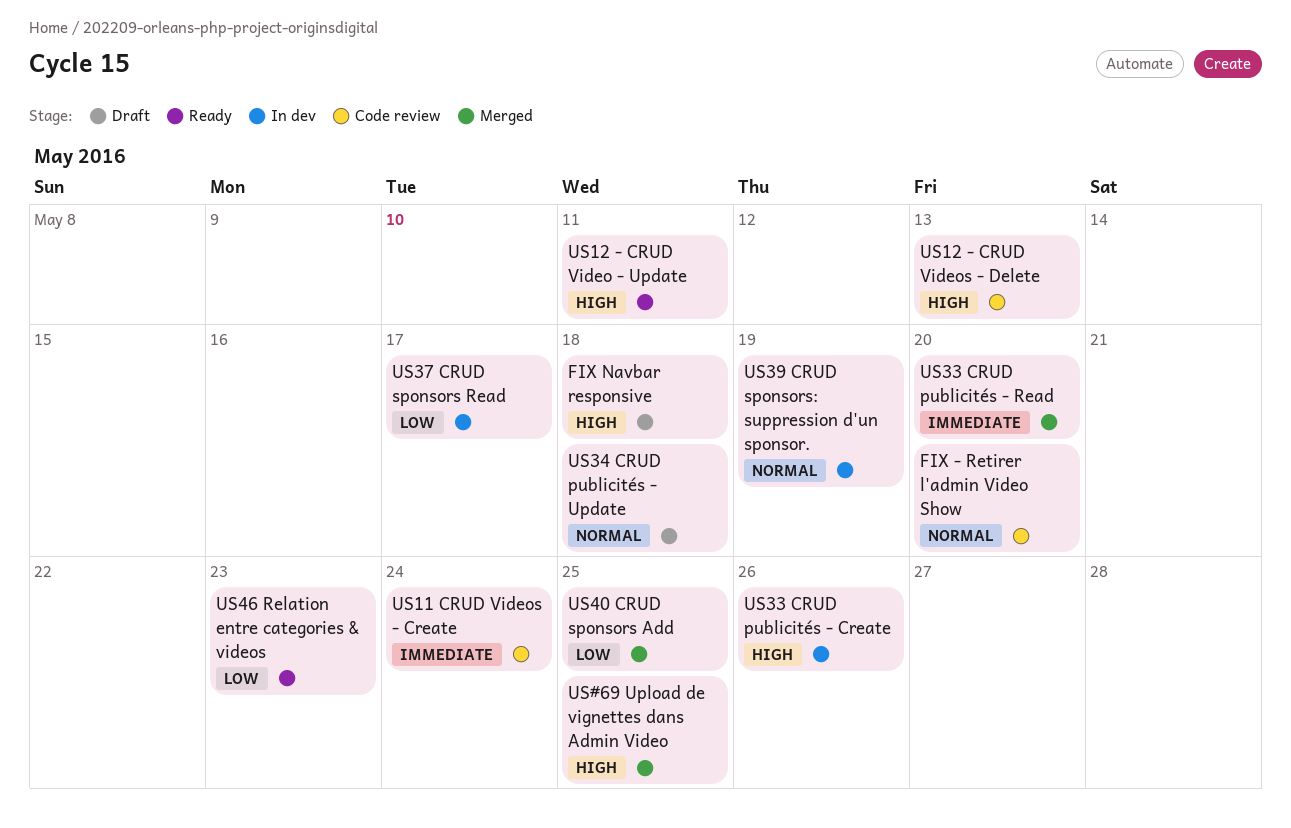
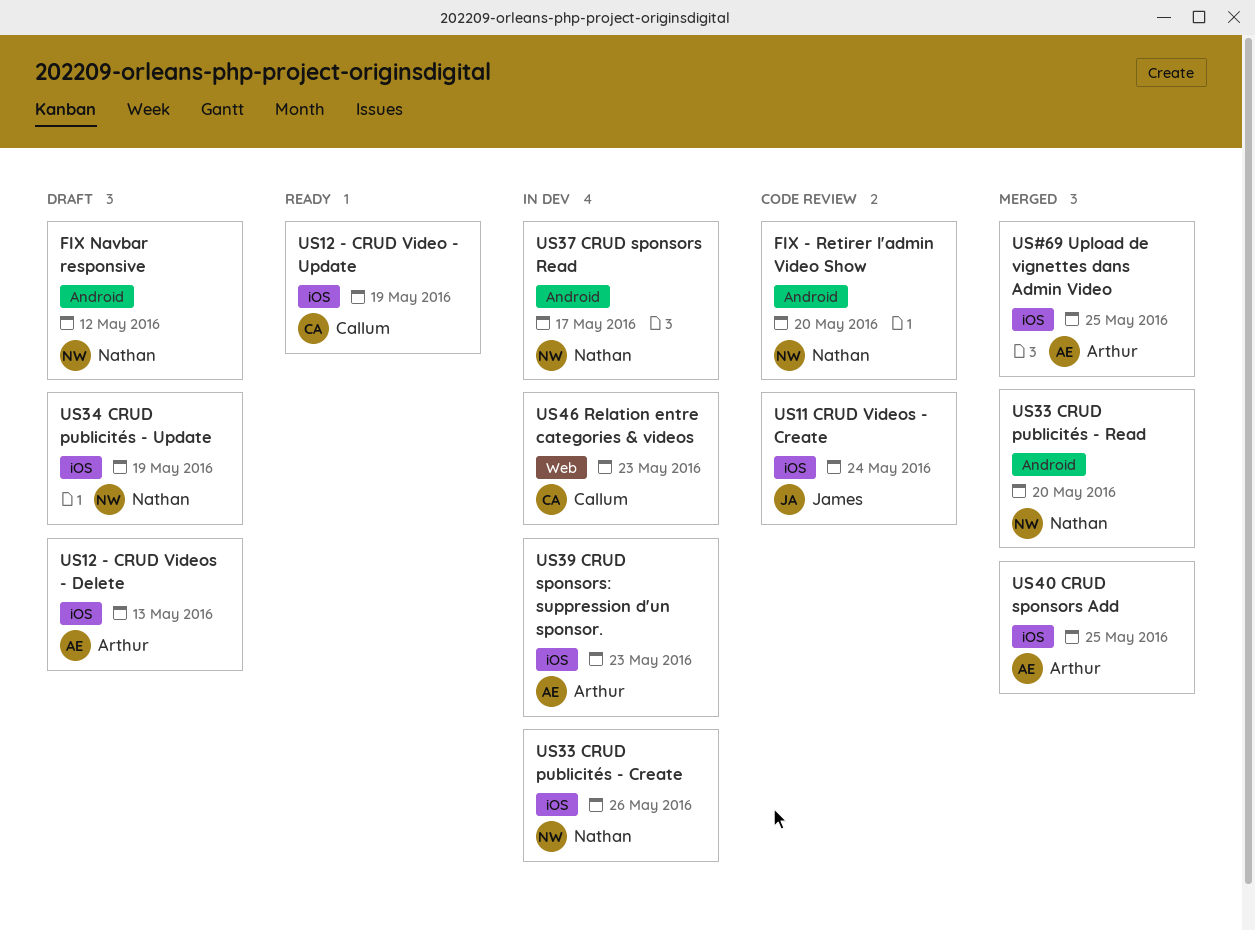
FIX Navbar responsive, due: May 18 -> May 12
US12 - CRUD Video - Update, due: May 11 -> May 19
US12 - CRUD Videos - Delete, status: Code review -> Draft
US34 CRUD publicités - Update, due: May 18 -> May 19
US39 CRUD sponsors: suppression d'un sponsor., due: May 19 -> May 23
US46 Relation entre categories & videos, status: Ready -> In dev

